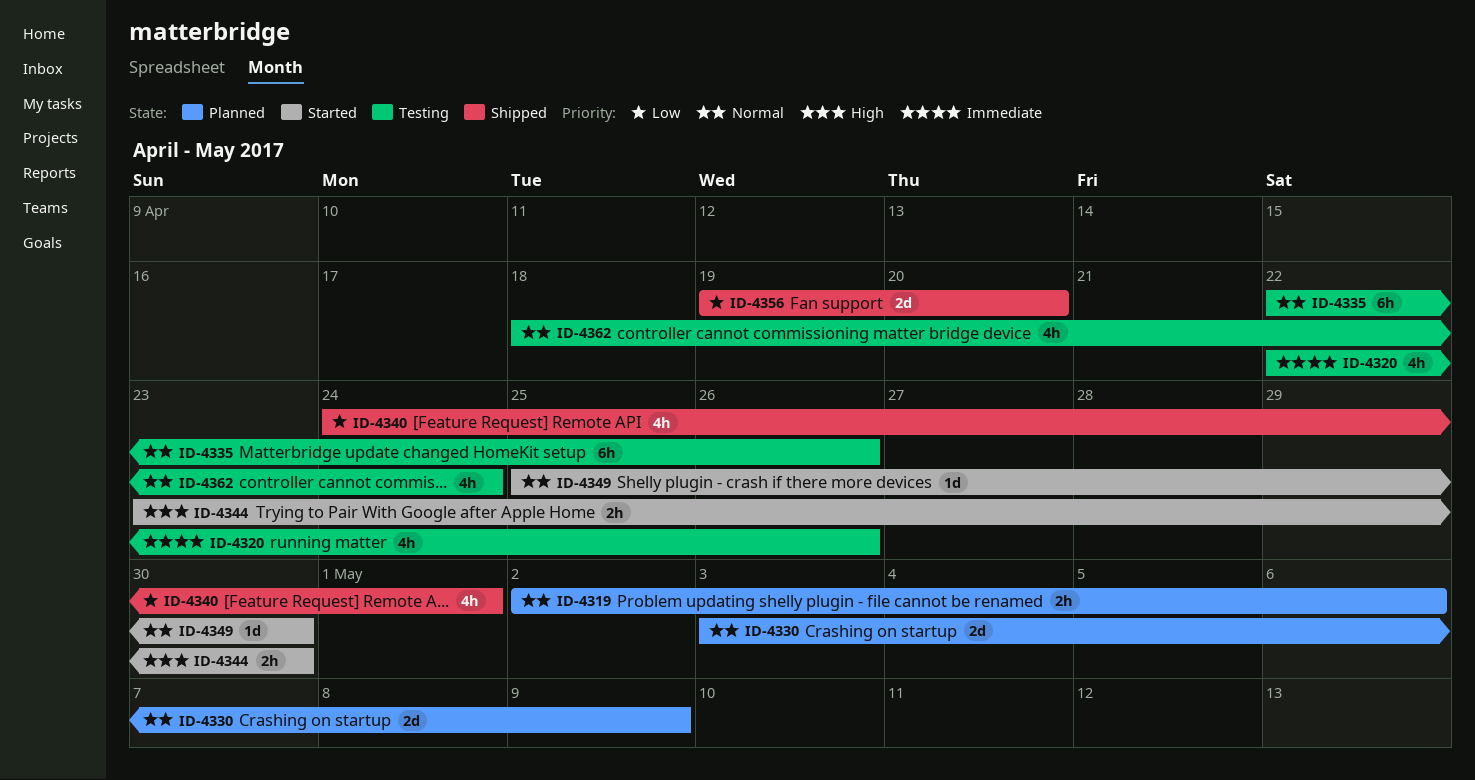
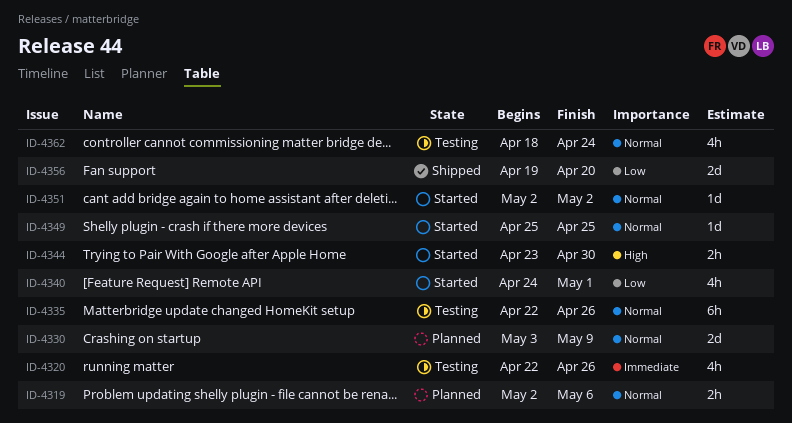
ID-4340, status: Shipped -> Started
ID-4349, due: Apr 30 -> Apr 25
ID-4351: none -> present

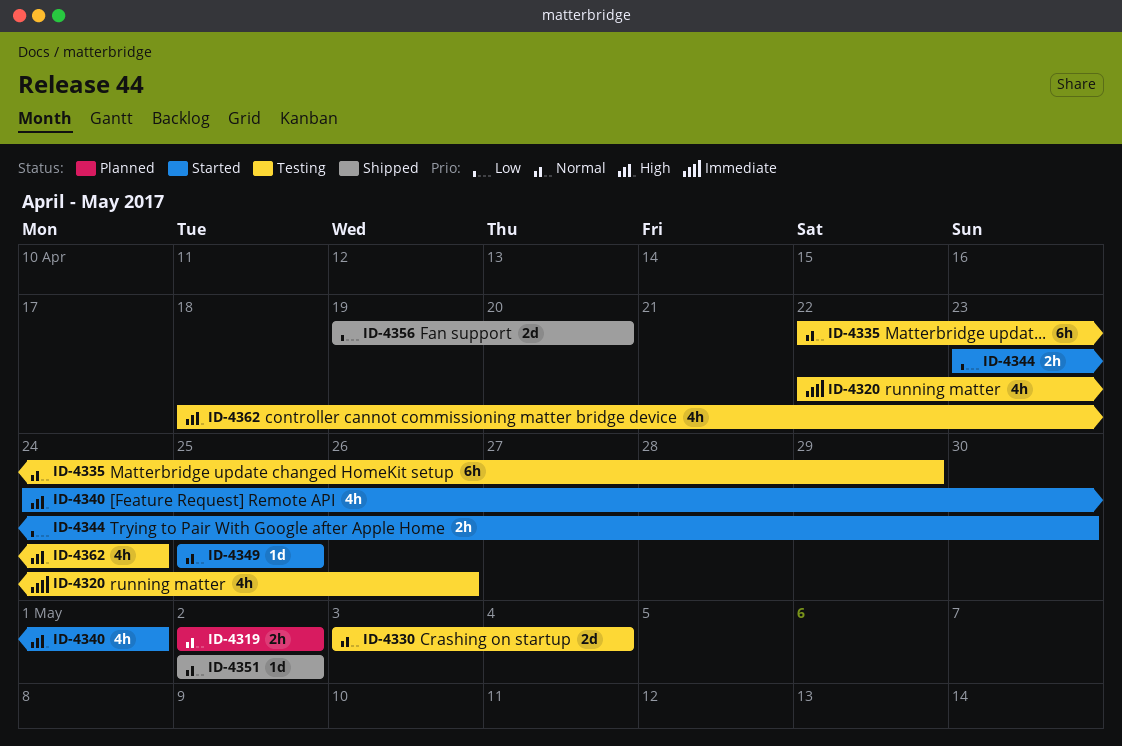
ID-4319, due: May 6 -> May 2
ID-4330, status: Planned -> Testing
ID-4330, due: May 9 -> May 4
ID-4335, due: Apr 26 -> Apr 29
ID-4340, priority: Low -> High
ID-4344, priority: High -> Low
ID-4351, status: Started -> Shipped
ID-4362, priority: Normal -> High

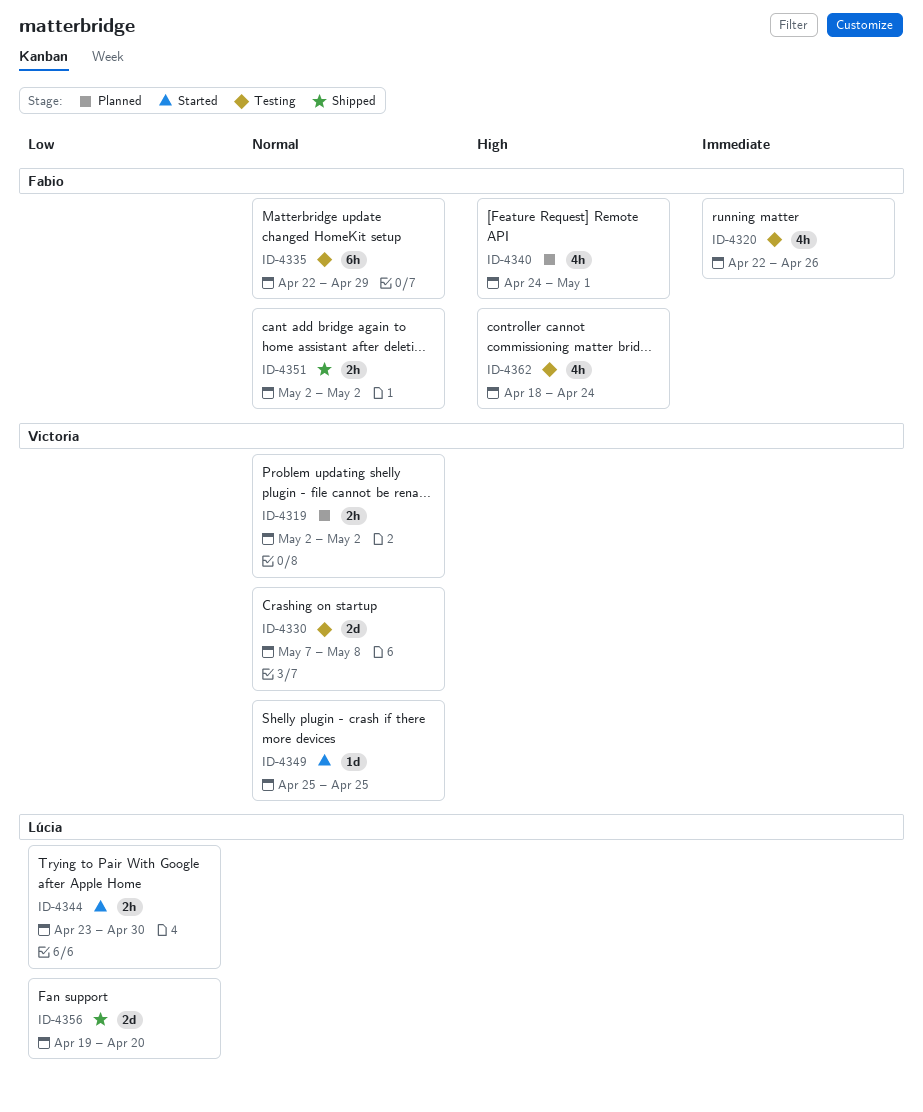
ID-4330, start: May 3 -> May 7
ID-4330, due: May 4 -> May 8
ID-4340, status: Started -> Planned
ID-4351, estimate: 1d -> 2h

